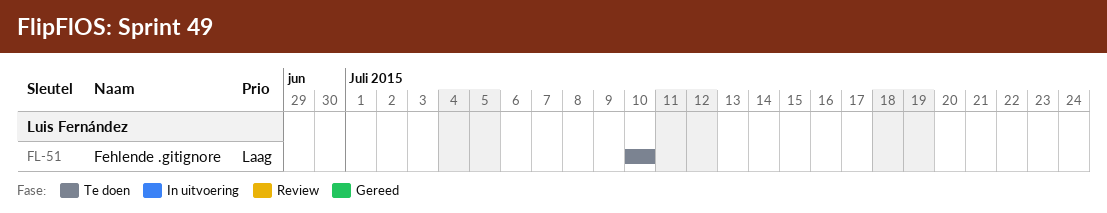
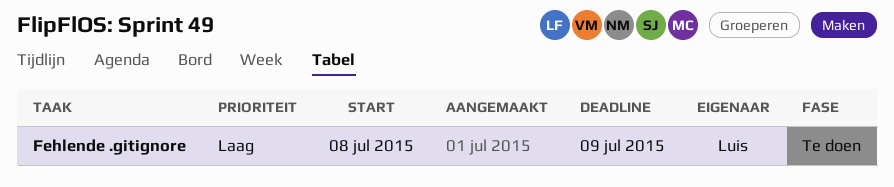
Fehlende .gitignore, start: Jul 10 -> Jul 8
Fehlende .gitignore, due: Jul 10 -> Jul 9

